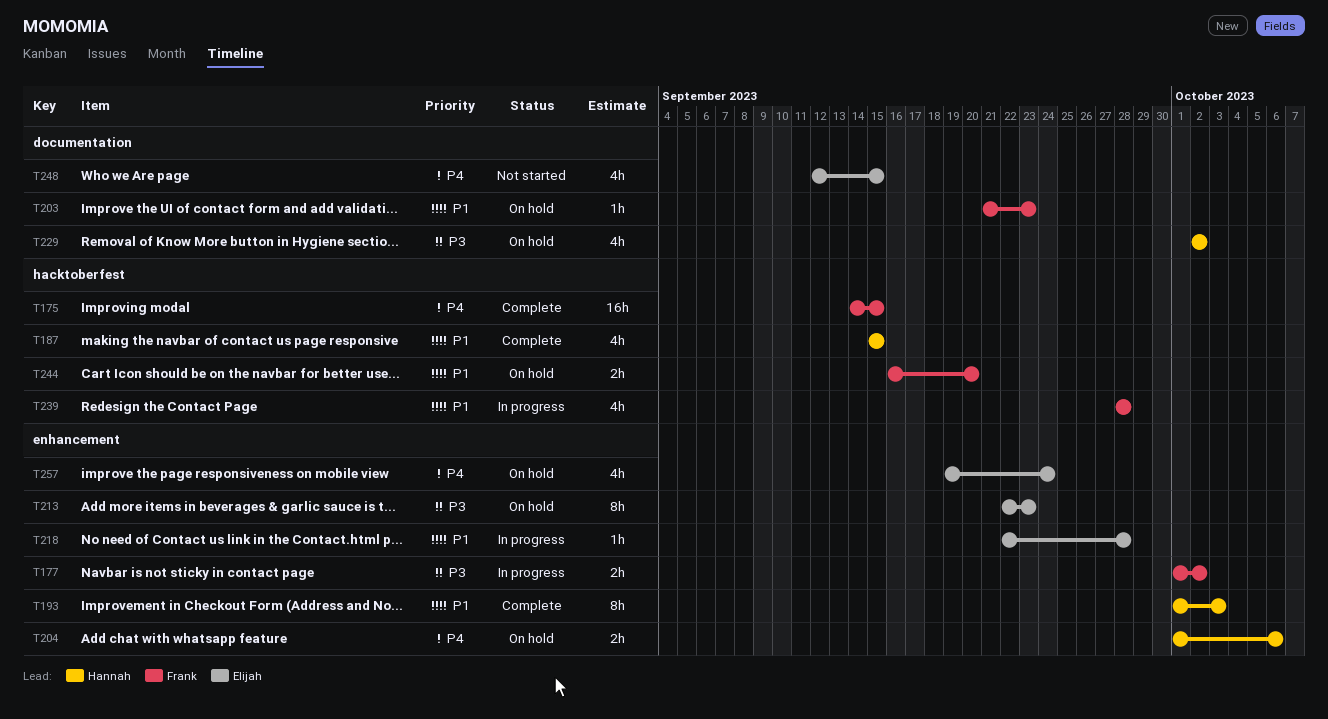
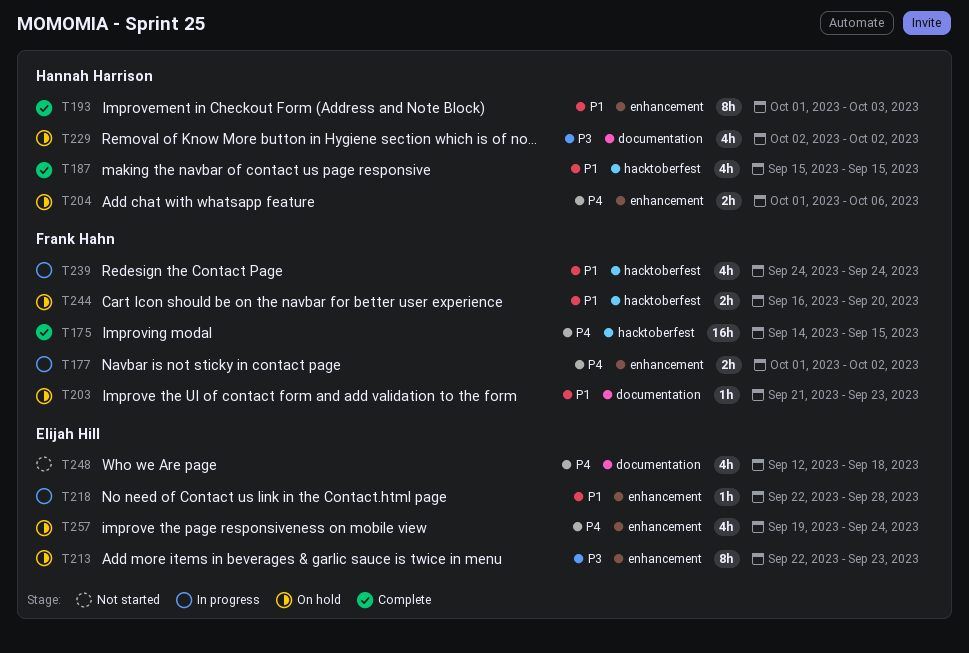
T177, priority: P3 -> P4
T239, start: Sep 28 -> Sep 24
T239, due: Sep 28 -> Sep 24
T248, due: Sep 15 -> Sep 18

